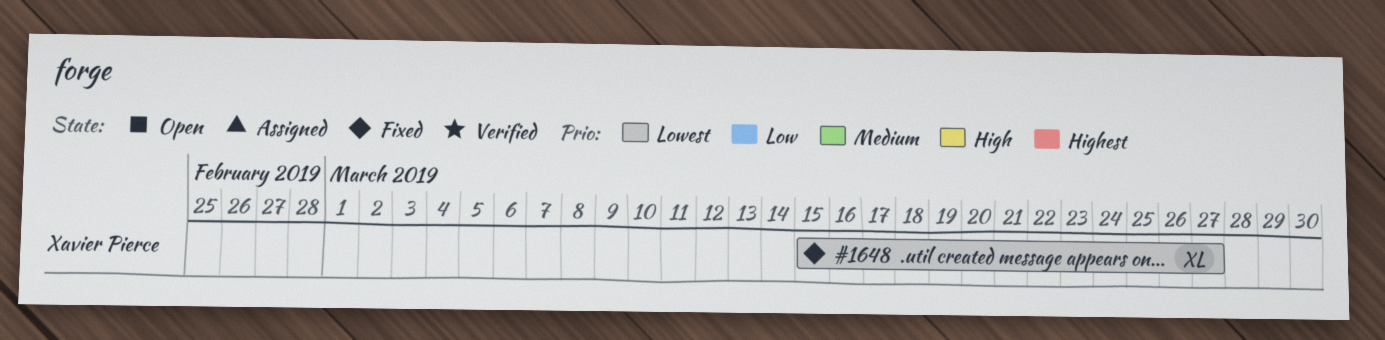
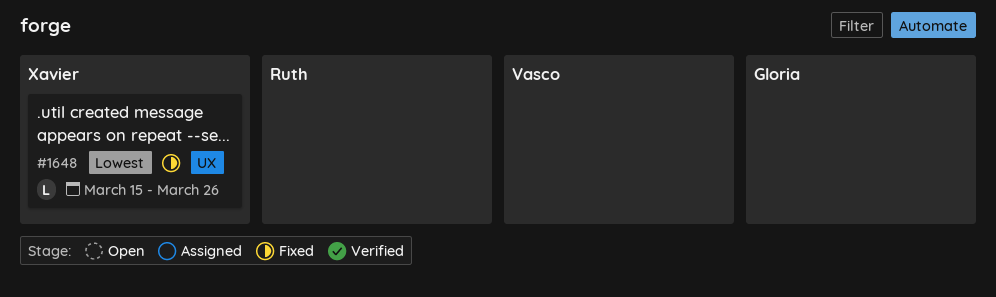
#1648, estimate: XL -> L
#1648, due: Mar 27 -> Mar 26

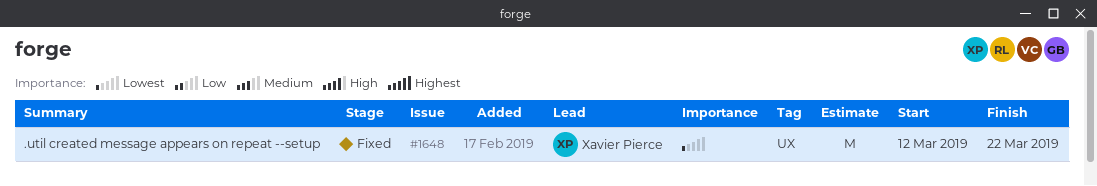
#1648, estimate: L -> M
#1648, start: Mar 15 -> Mar 12
#1648, due: Mar 26 -> Mar 22

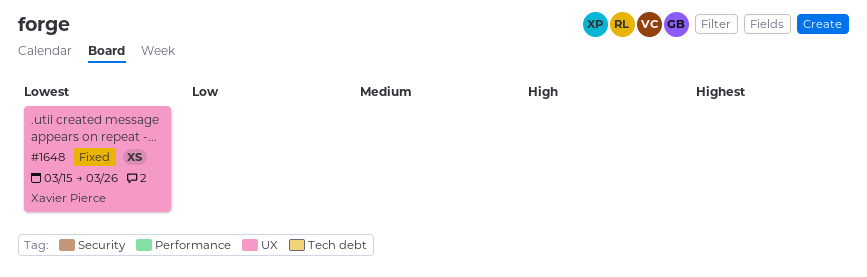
#1648, estimate: M -> XS
#1648, start: Mar 12 -> Mar 15
#1648, due: Mar 22 -> Mar 26

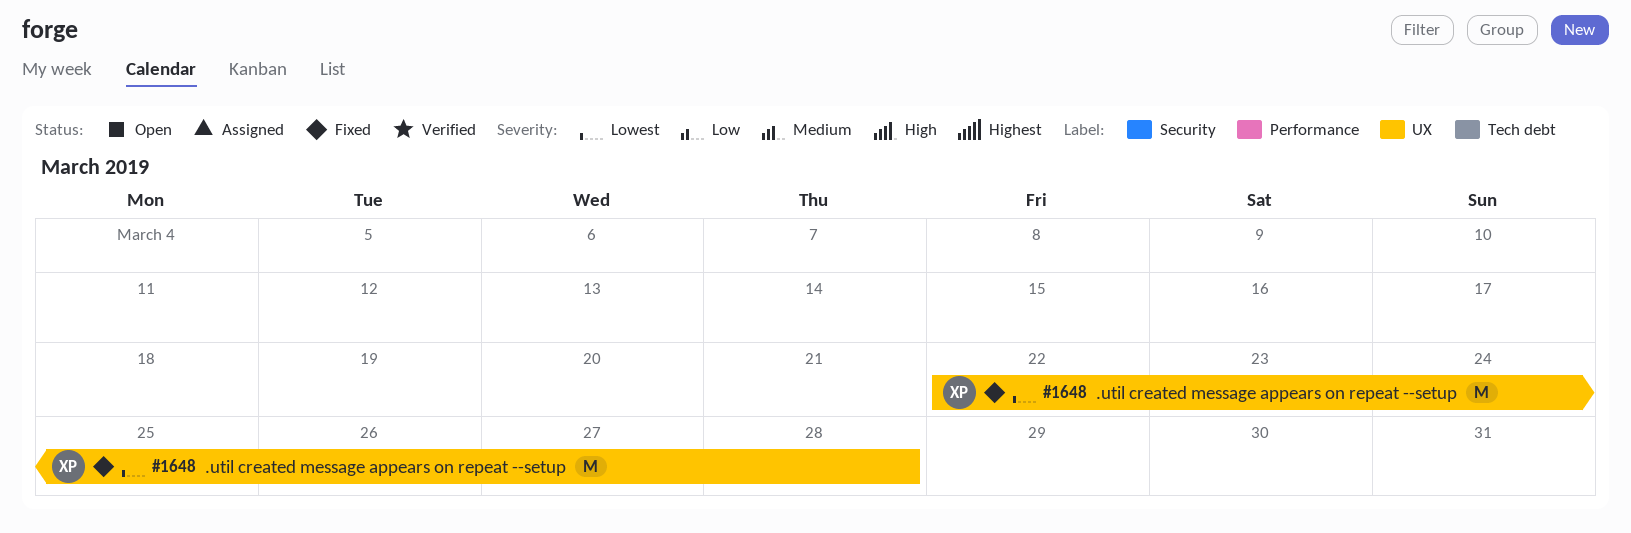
#1648, estimate: XS -> M
#1648, start: Mar 15 -> Mar 22
#1648, due: Mar 26 -> Mar 28

